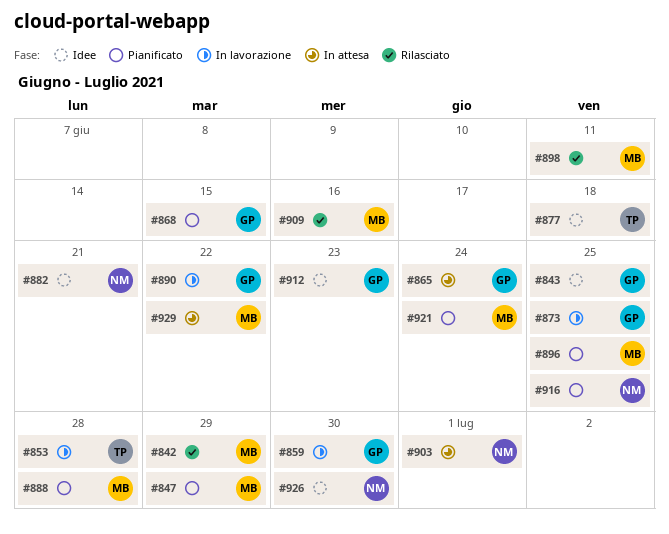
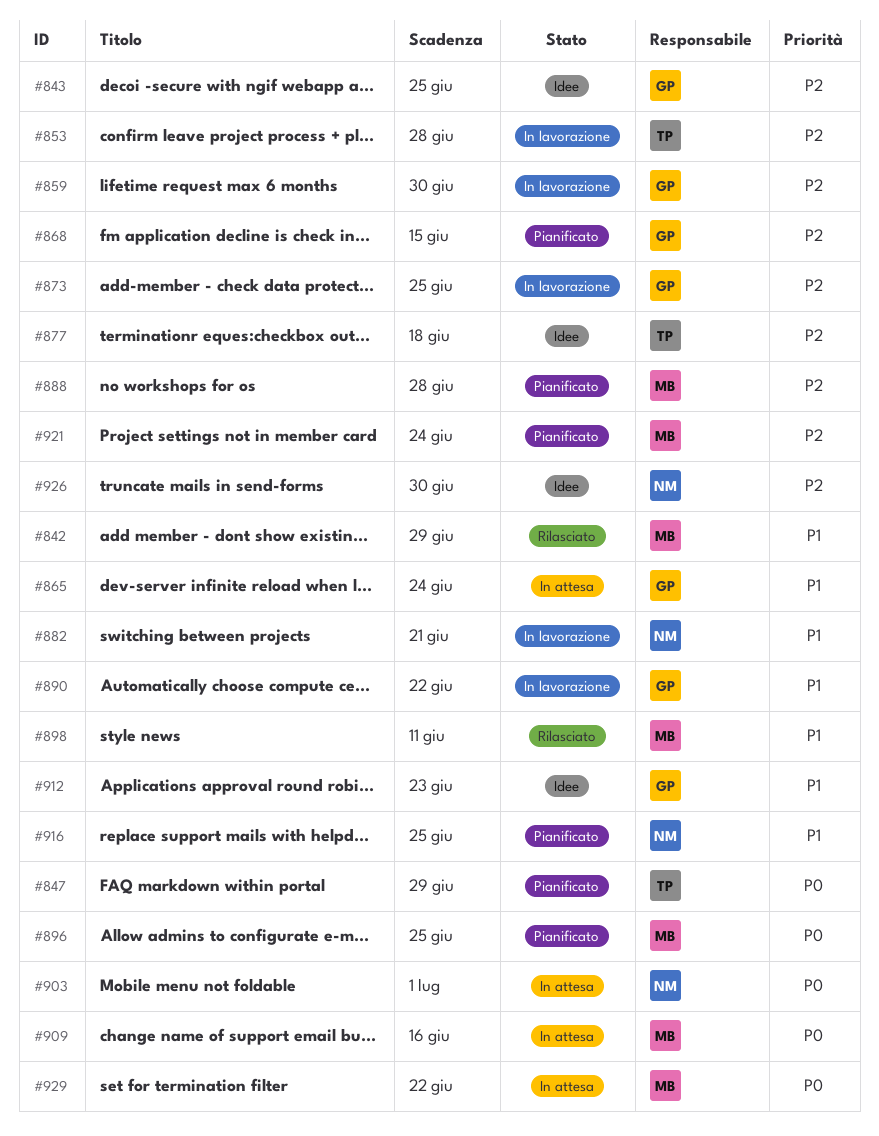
#847, owner: MB -> TP
#882, status: Idee -> In lavorazione
#909, status: Rilasciato -> In attesa

